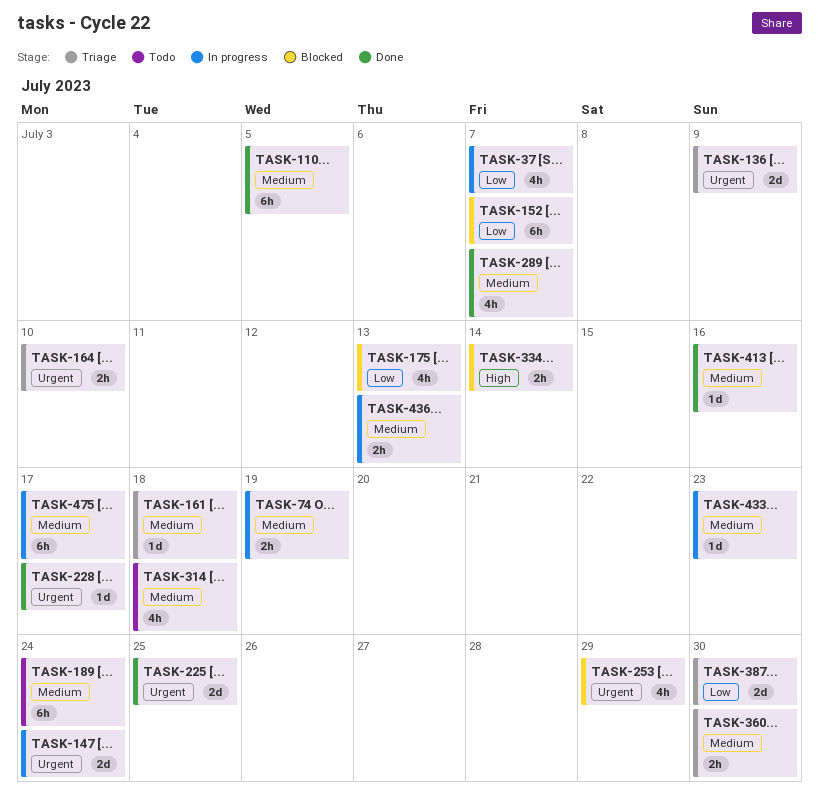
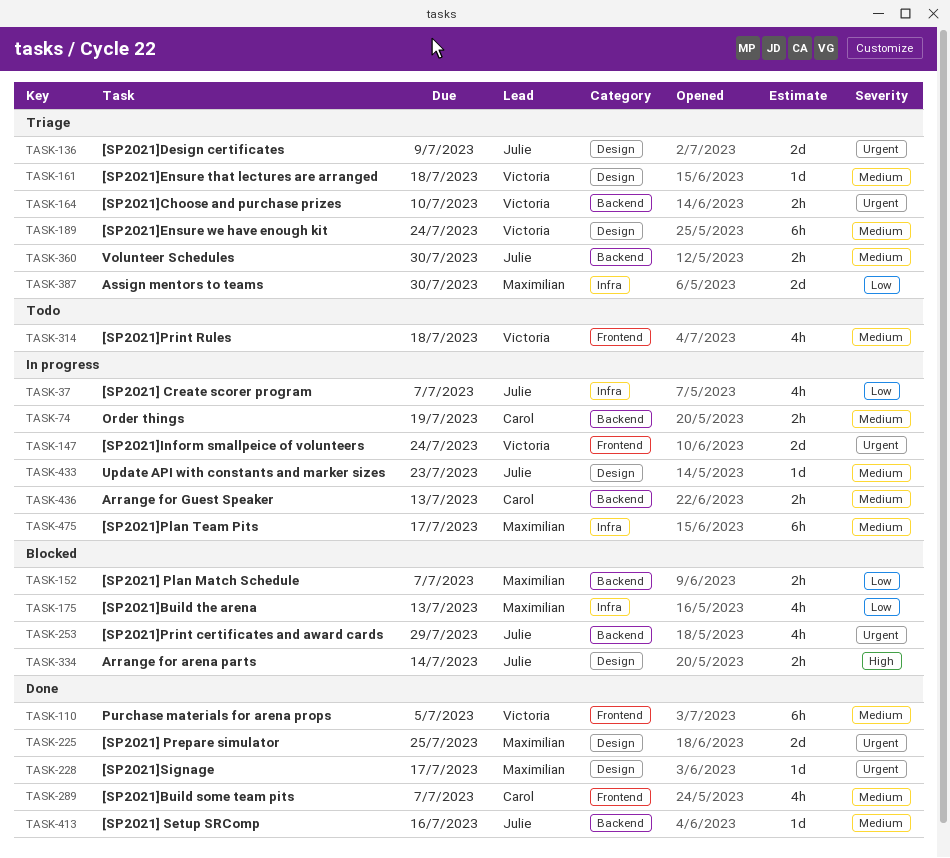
TASK-152, estimate: 6h -> 2h
TASK-189, status: Todo -> Triage

